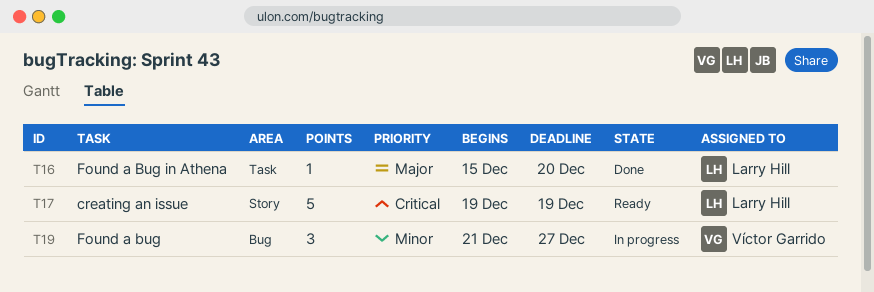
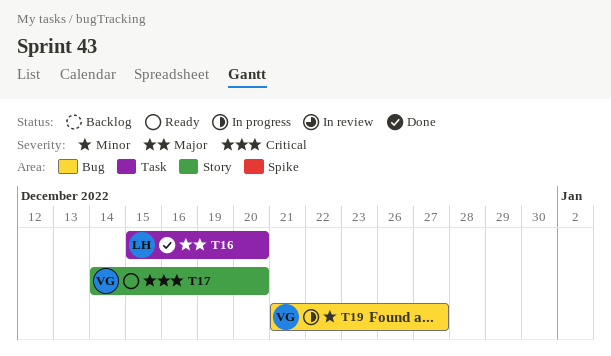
T17, owner: Larry Hill -> Víctor Garrido
T17, start: Dec 19 -> Dec 14
T17, due: Dec 19 -> Dec 20

